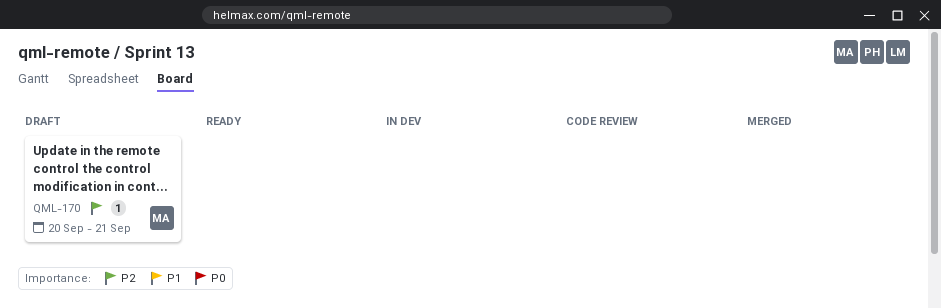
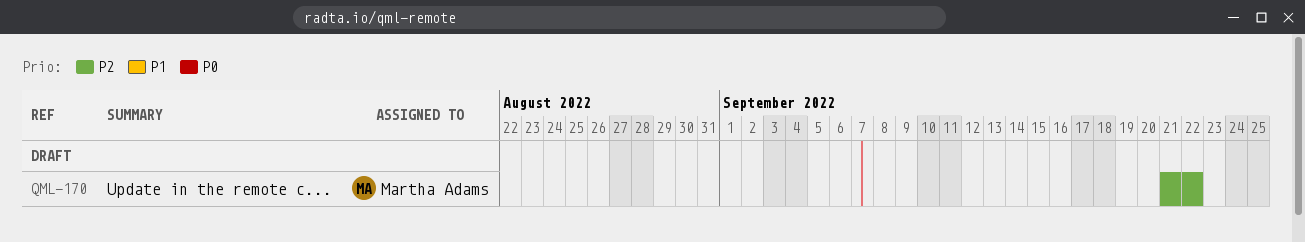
QML-170, start: Sep 20 -> Sep 21
QML-170, due: Sep 21 -> Sep 22

